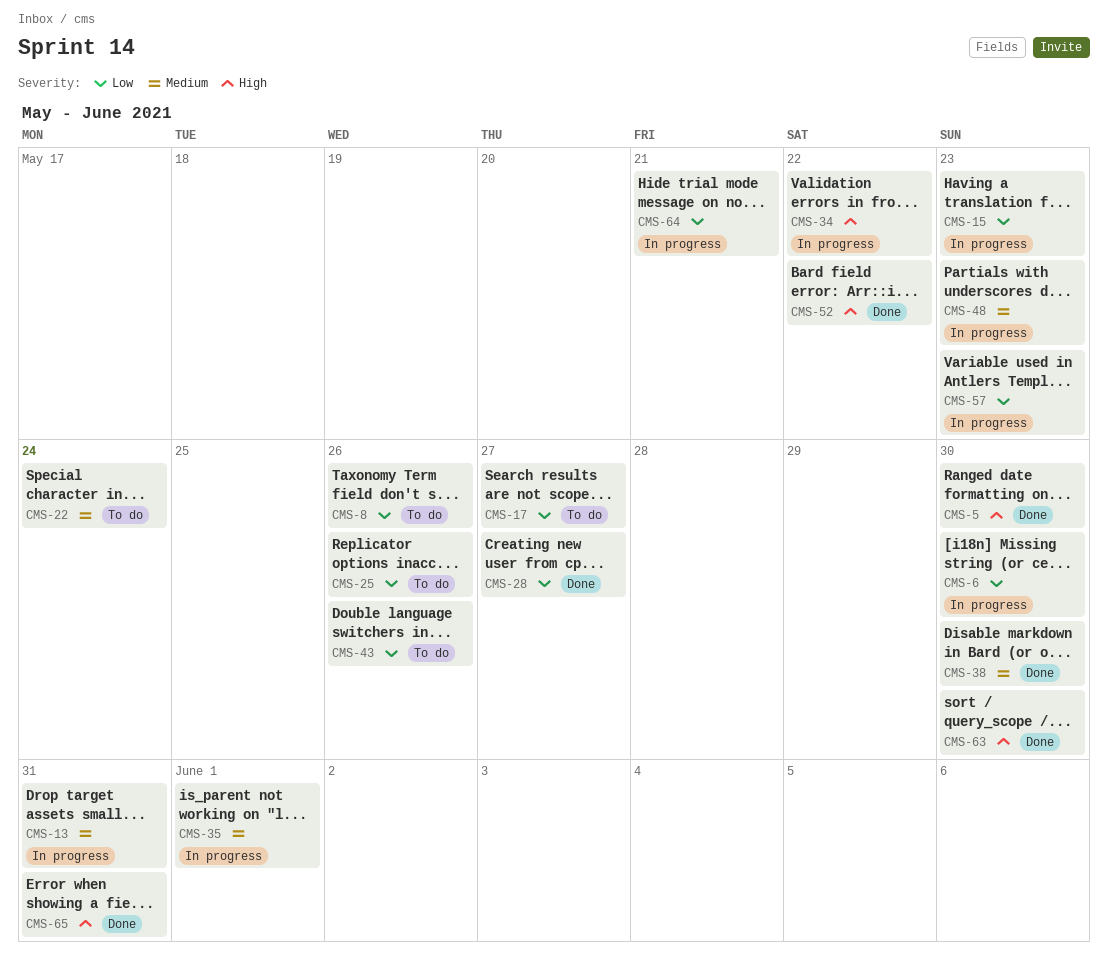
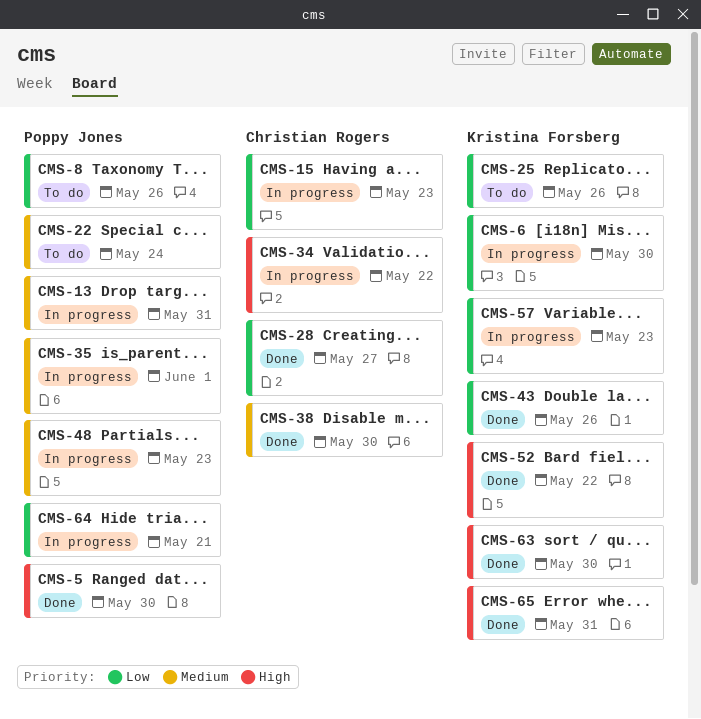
CMS-17: present -> none
CMS-43, status: To do -> Done

